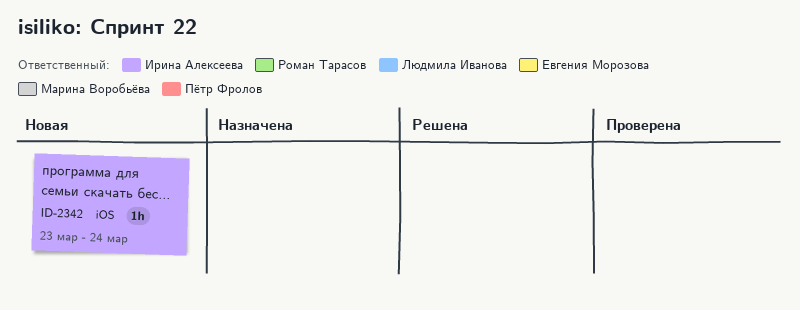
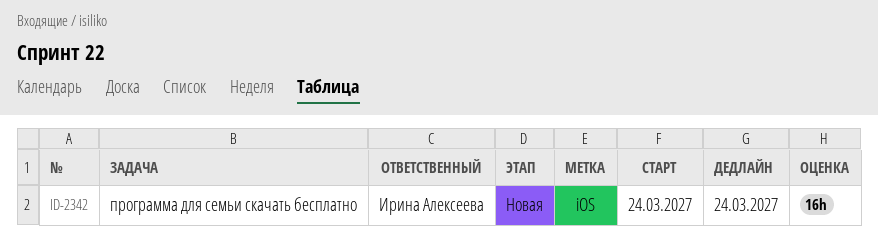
ID-2342, estimate: 1h -> 16h
ID-2342, start: Mar 23 -> Mar 24

